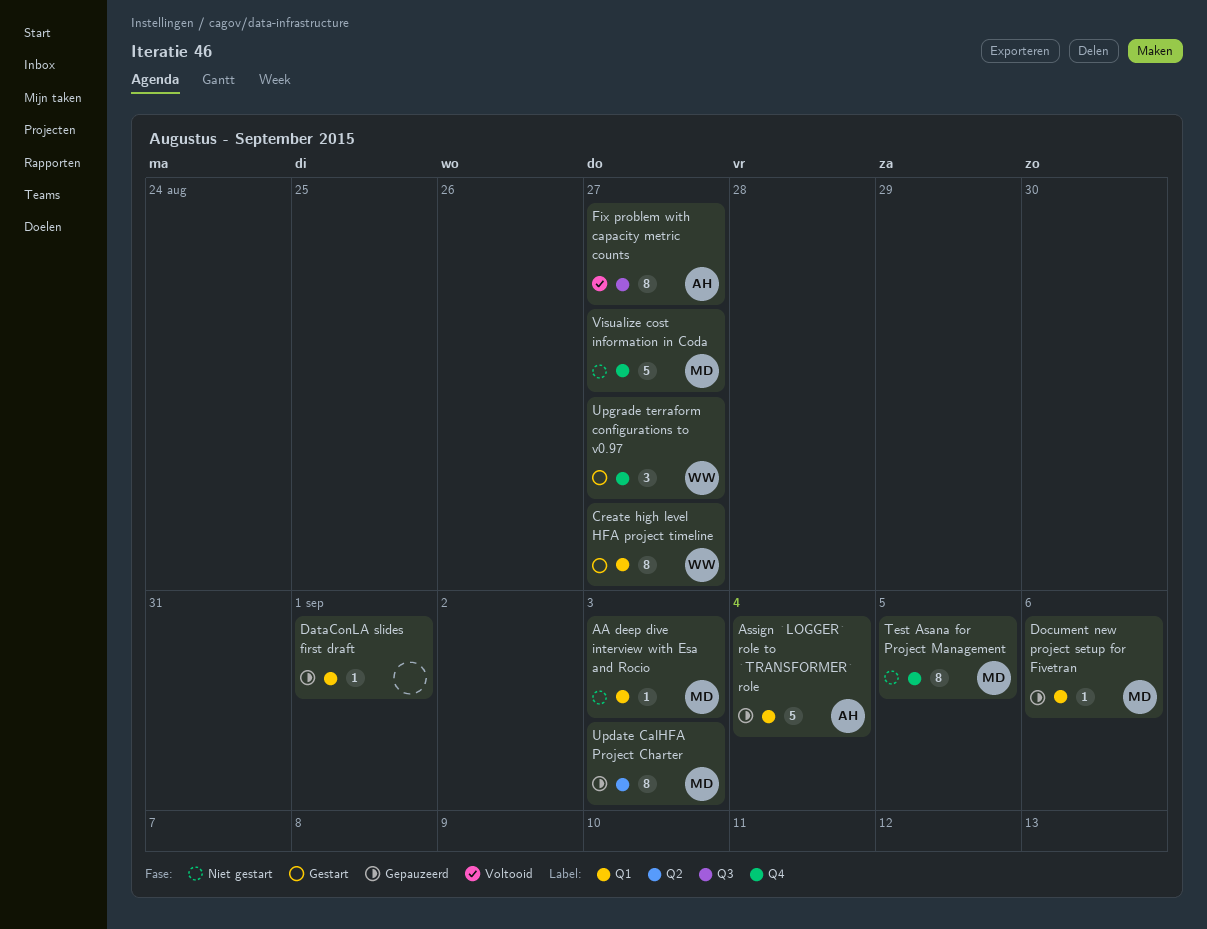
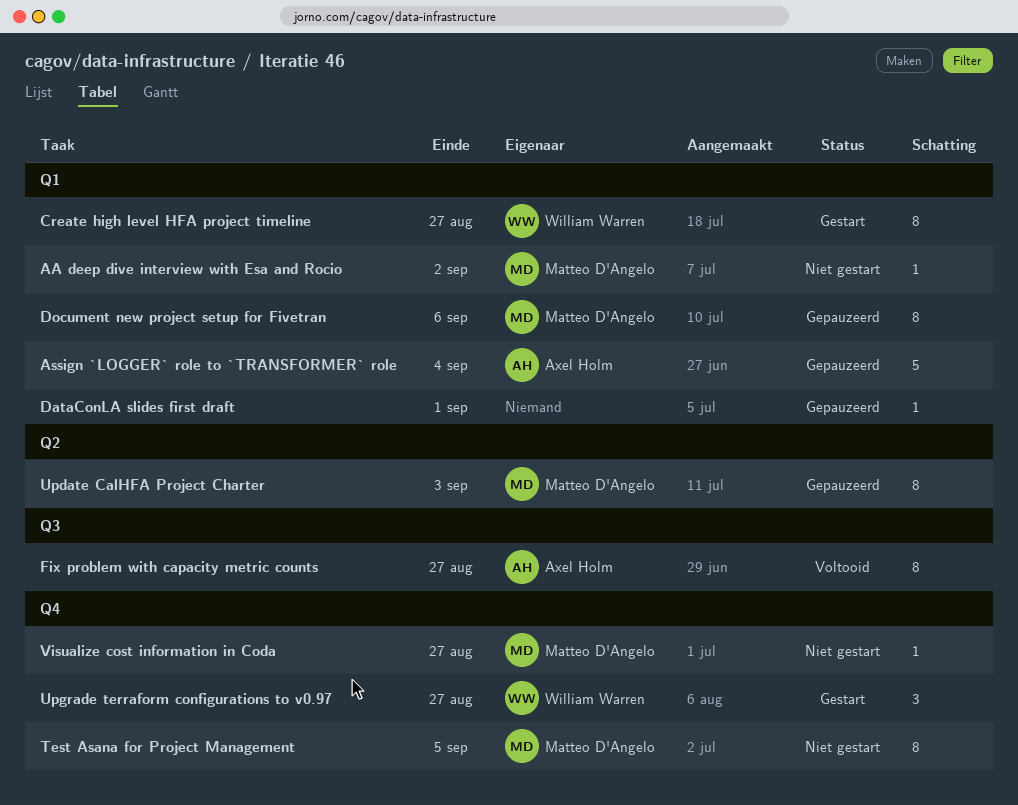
AA deep dive interview with Esa and Rocio, due: Sep 3 -> Sep 2
Document new project setup for Fivetran, estimate: 1 -> 8
Visualize cost information in Coda, estimate: 5 -> 1

